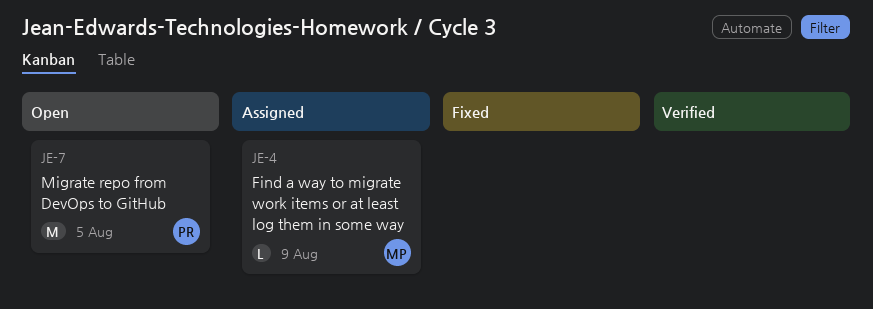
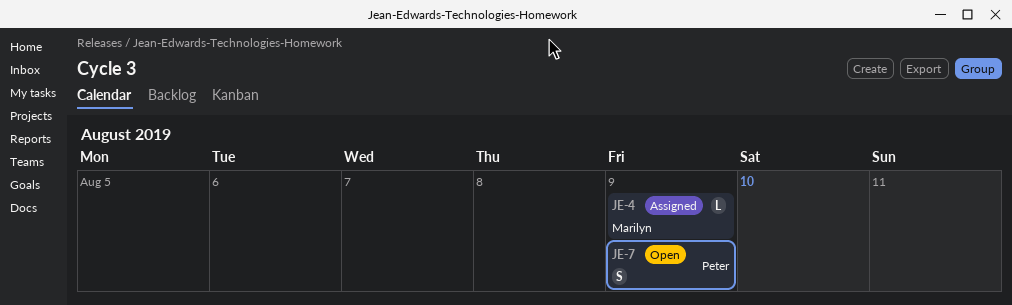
JE-7, estimate: M -> S
JE-7, due: Aug 5 -> Aug 9

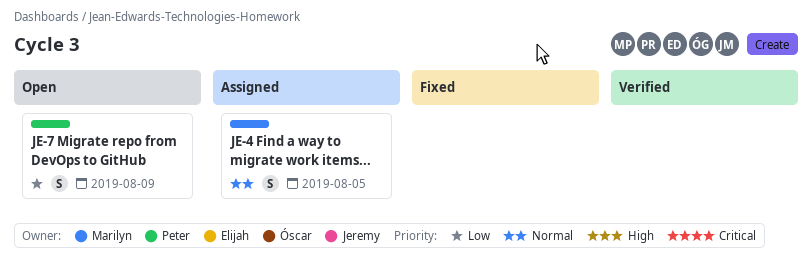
JE-4, estimate: L -> S
JE-4, due: Aug 9 -> Aug 5

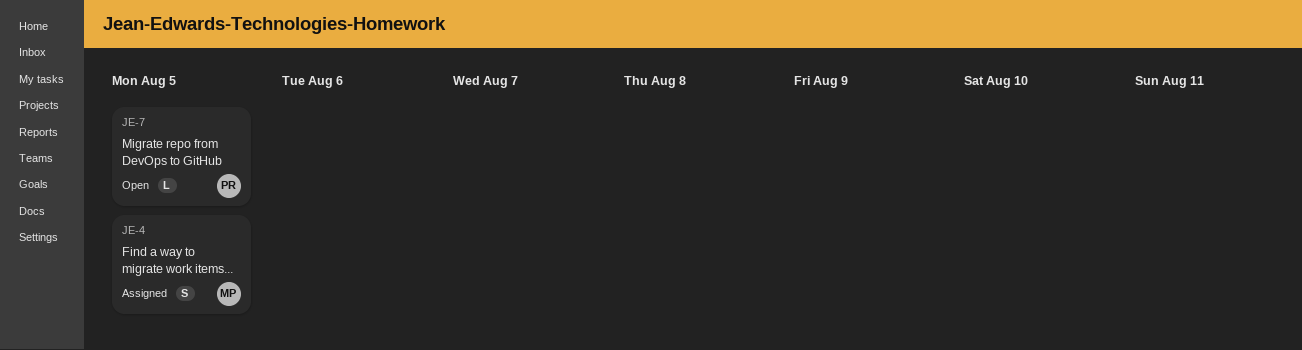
JE-7, estimate: S -> L
JE-7, due: Aug 9 -> Aug 5

